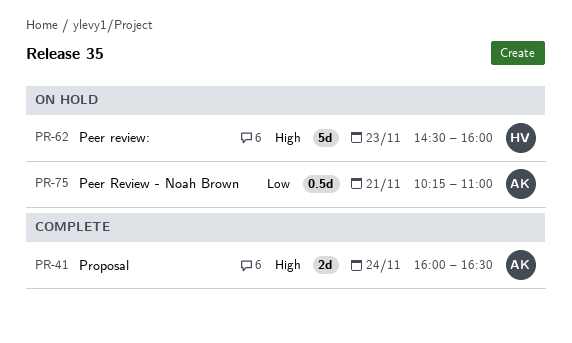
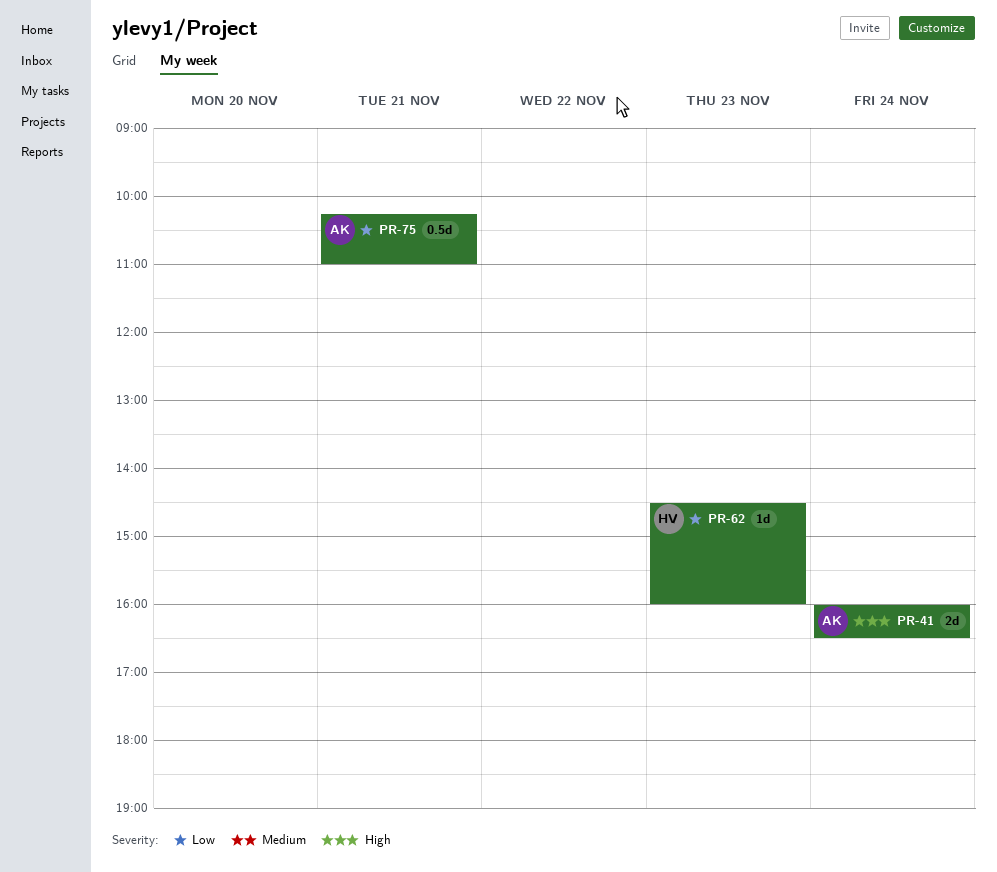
PR-62, priority: High -> Low
PR-62, estimate: 5d -> 1d

